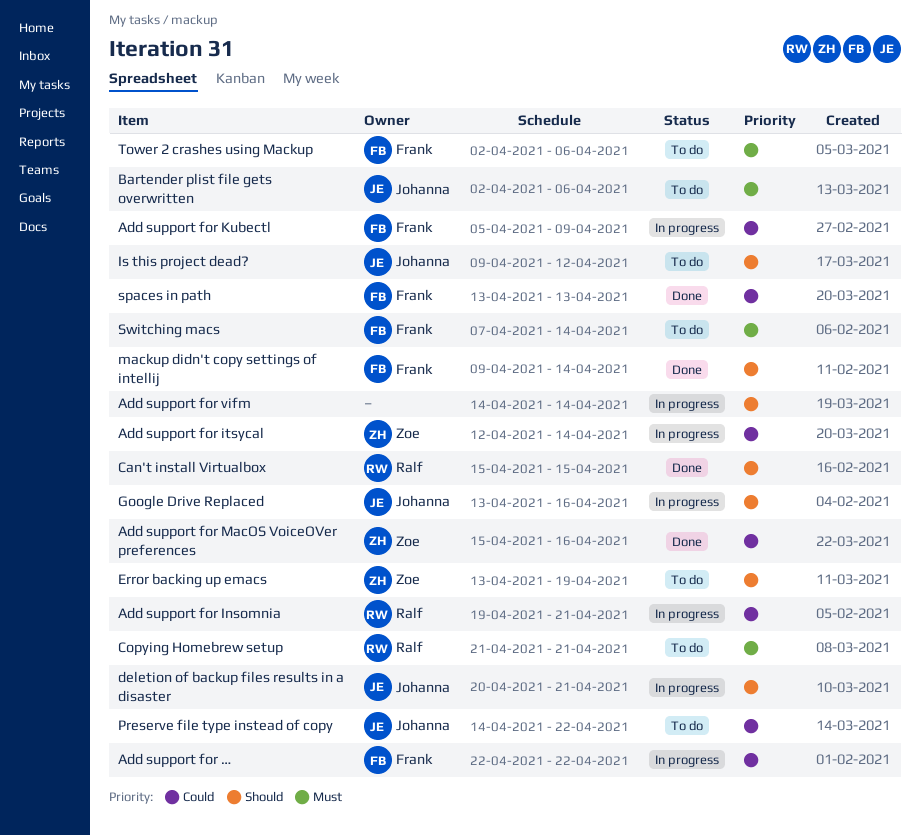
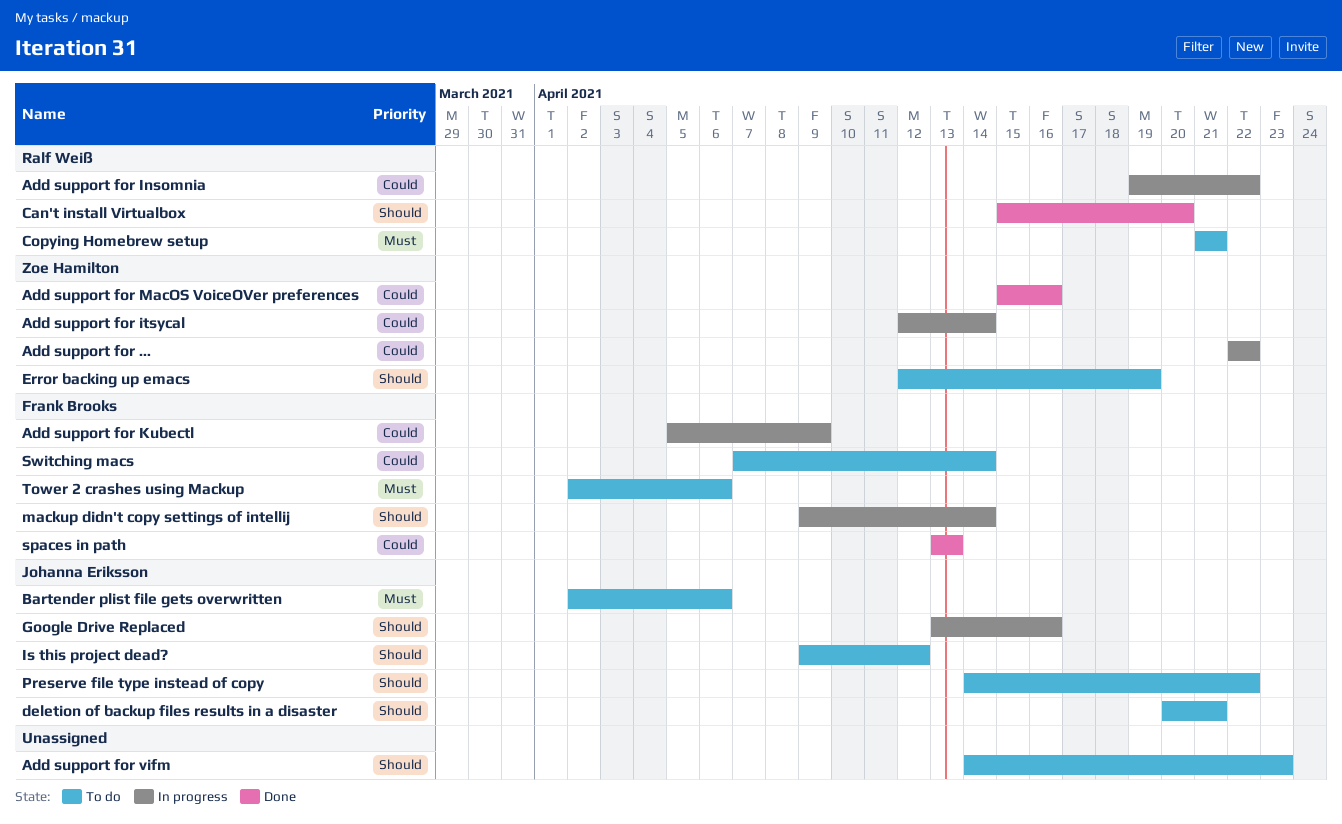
Add support for Insomnia, due: Apr 21 -> Apr 22
Add support for vifm, status: In progress -> To do
Add support for vifm, due: Apr 14 -> Apr 23
Add support for …, owner: Frank Brooks -> Zoe Hamilton
Can't install Virtualbox, due: Apr 15 -> Apr 20
deletion of backup files results in a disaster, status: In progress -> To do
Error backing up emacs, start: Apr 13 -> Apr 12
mackup didn't copy settings of intellij, status: Done -> In progress
Preserve file type instead of copy, priority: Could -> Should
Switching macs, priority: Must -> Could

